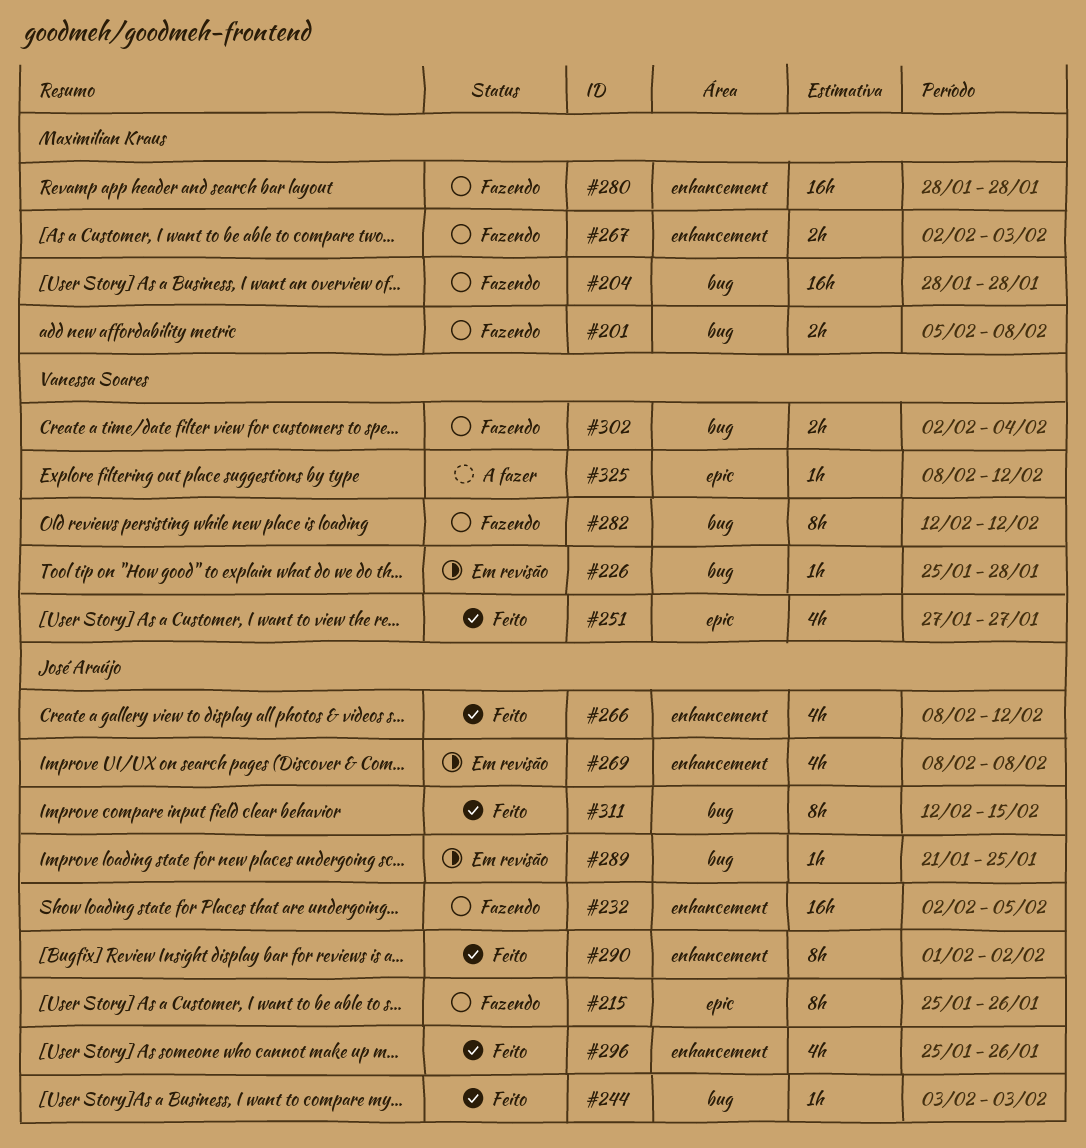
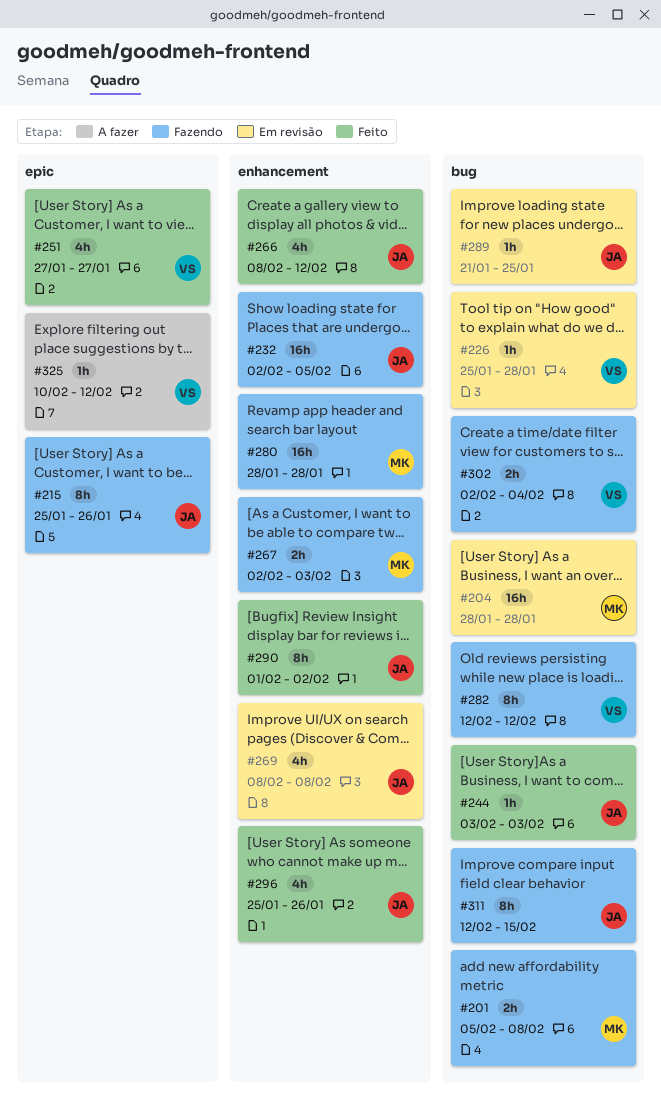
#204, status: Fazendo -> Em revisão
#311, status: Feito -> Fazendo
#325, start: Feb 8 -> Feb 10

